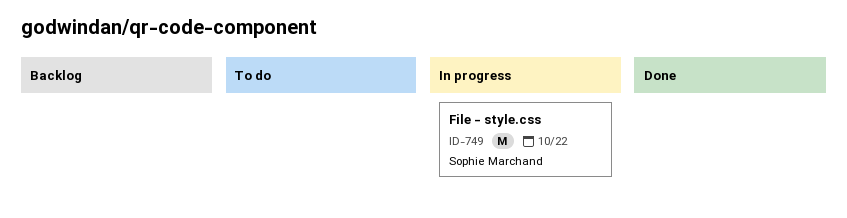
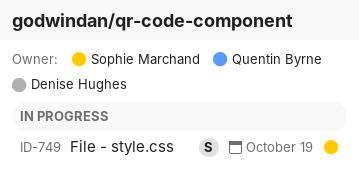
ID-749, estimate: M -> S
ID-749, due: Oct 22 -> Oct 19

